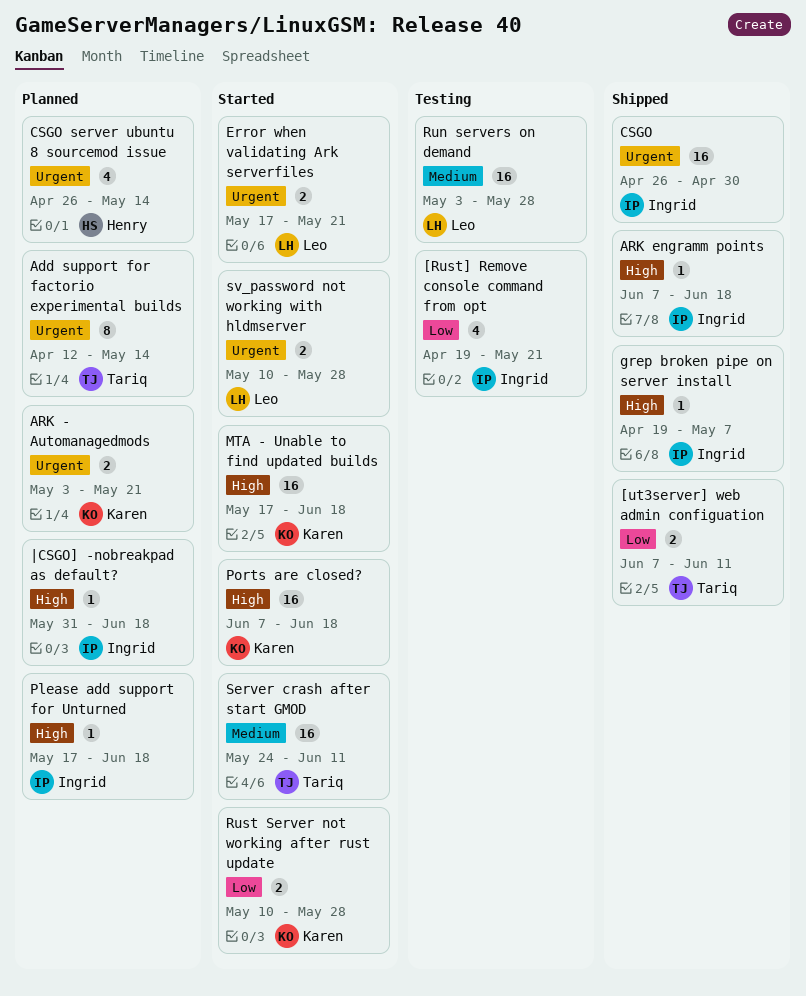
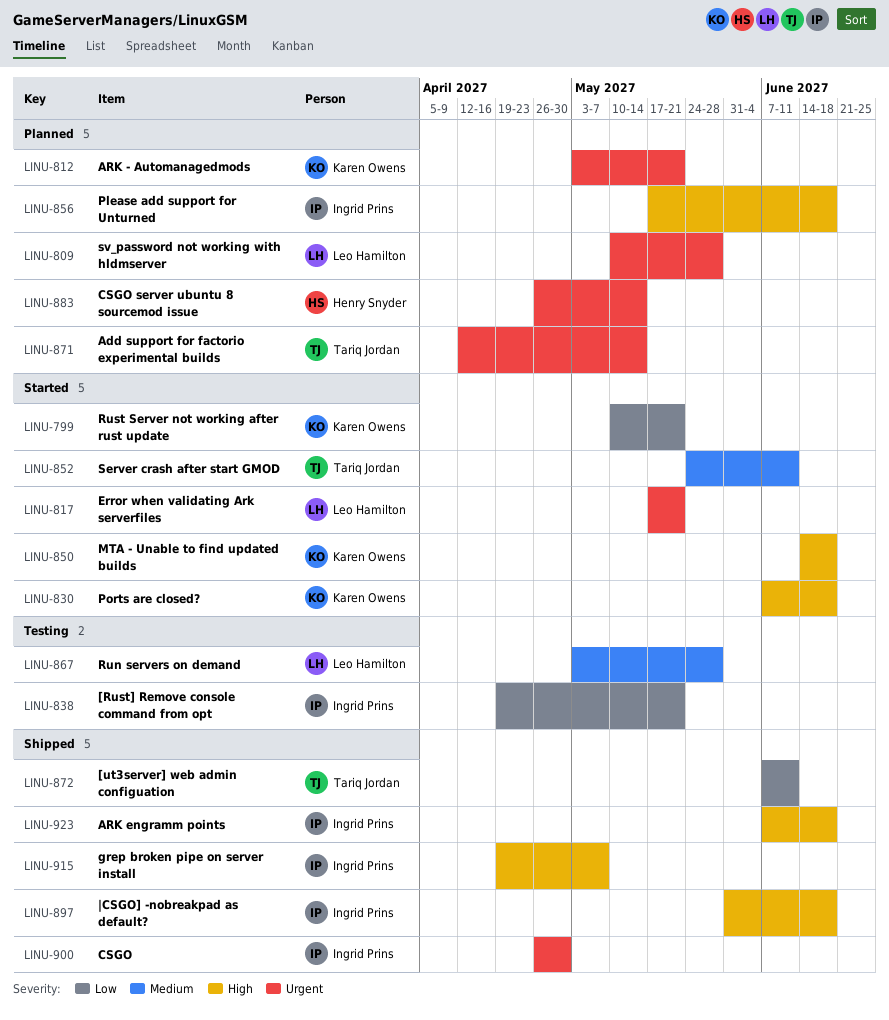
MTA - Unable to find updated builds, start: May 17 -> Jun 14
Rust Server not working after rust update, due: May 28 -> May 21
sv_password not working with hldmserver, status: Started -> Planned
|CSGO] -nobreakpad as default?, status: Planned -> Shipped

